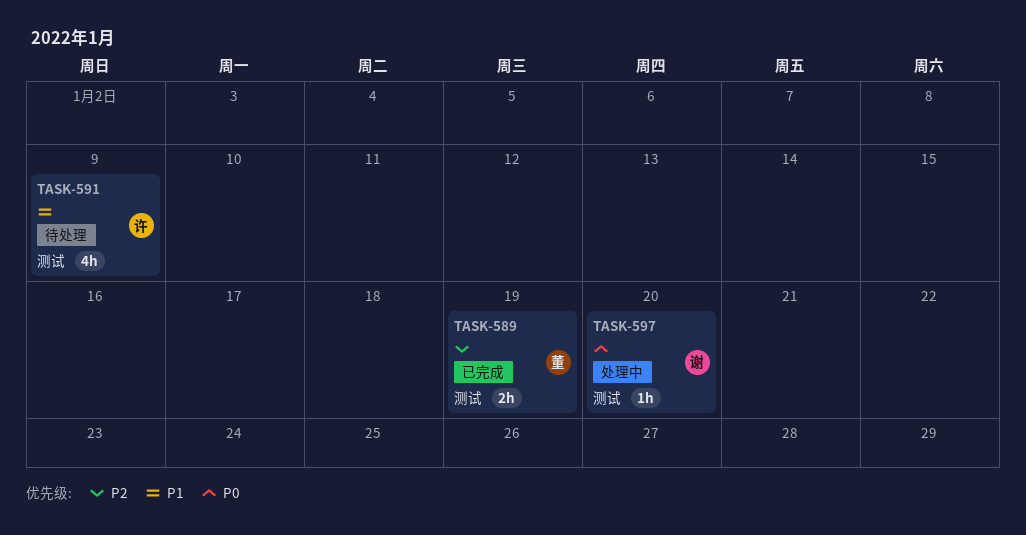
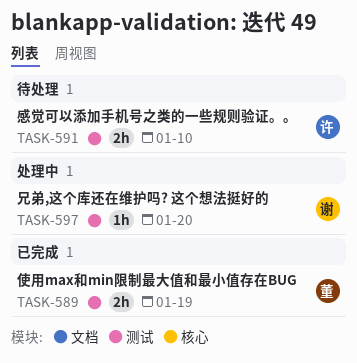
TASK-591, estimate: 4h -> 2h
TASK-591, due: Jan 9 -> Jan 10

